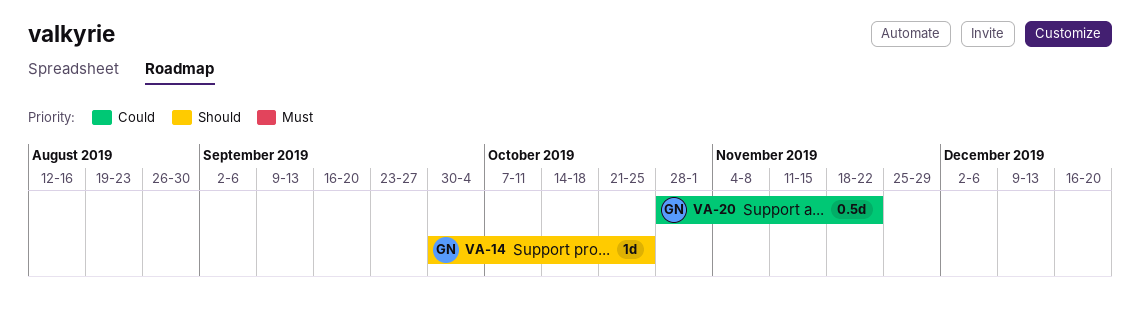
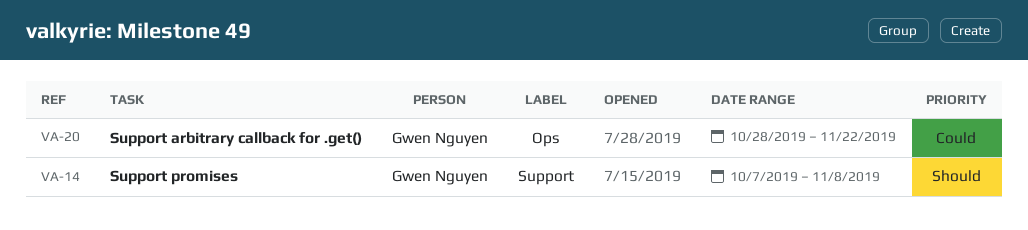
VA-14, start: Sep 30 -> Oct 7
VA-14, due: Oct 25 -> Nov 8

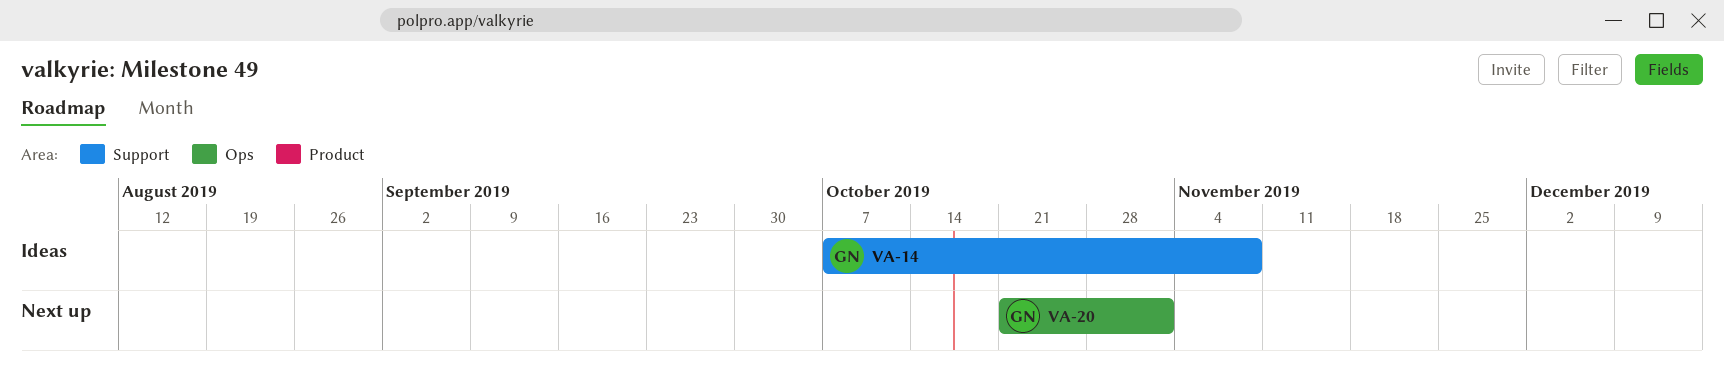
VA-20, start: Oct 28 -> Oct 21
VA-20, due: Nov 22 -> Nov 1

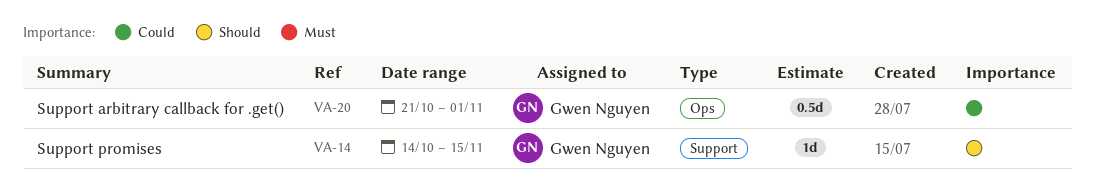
VA-14, start: Oct 7 -> Oct 14
VA-14, due: Nov 8 -> Nov 15

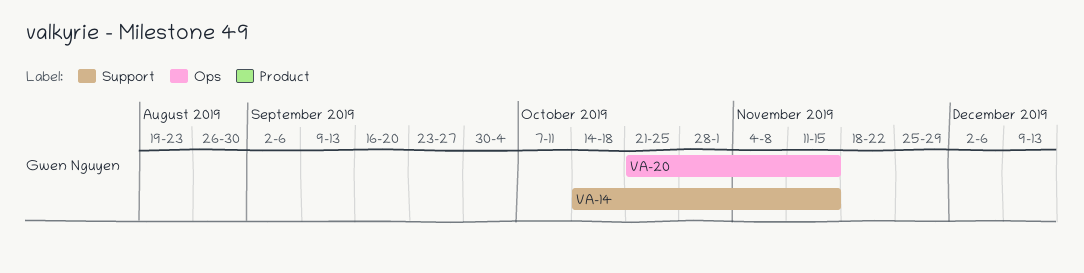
VA-20, due: Nov 1 -> Nov 15

